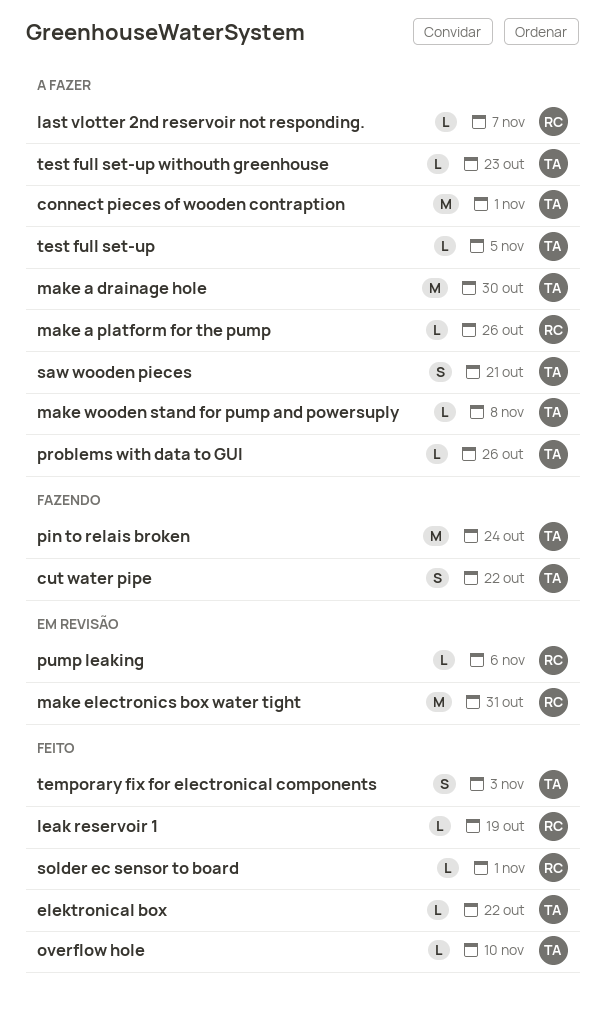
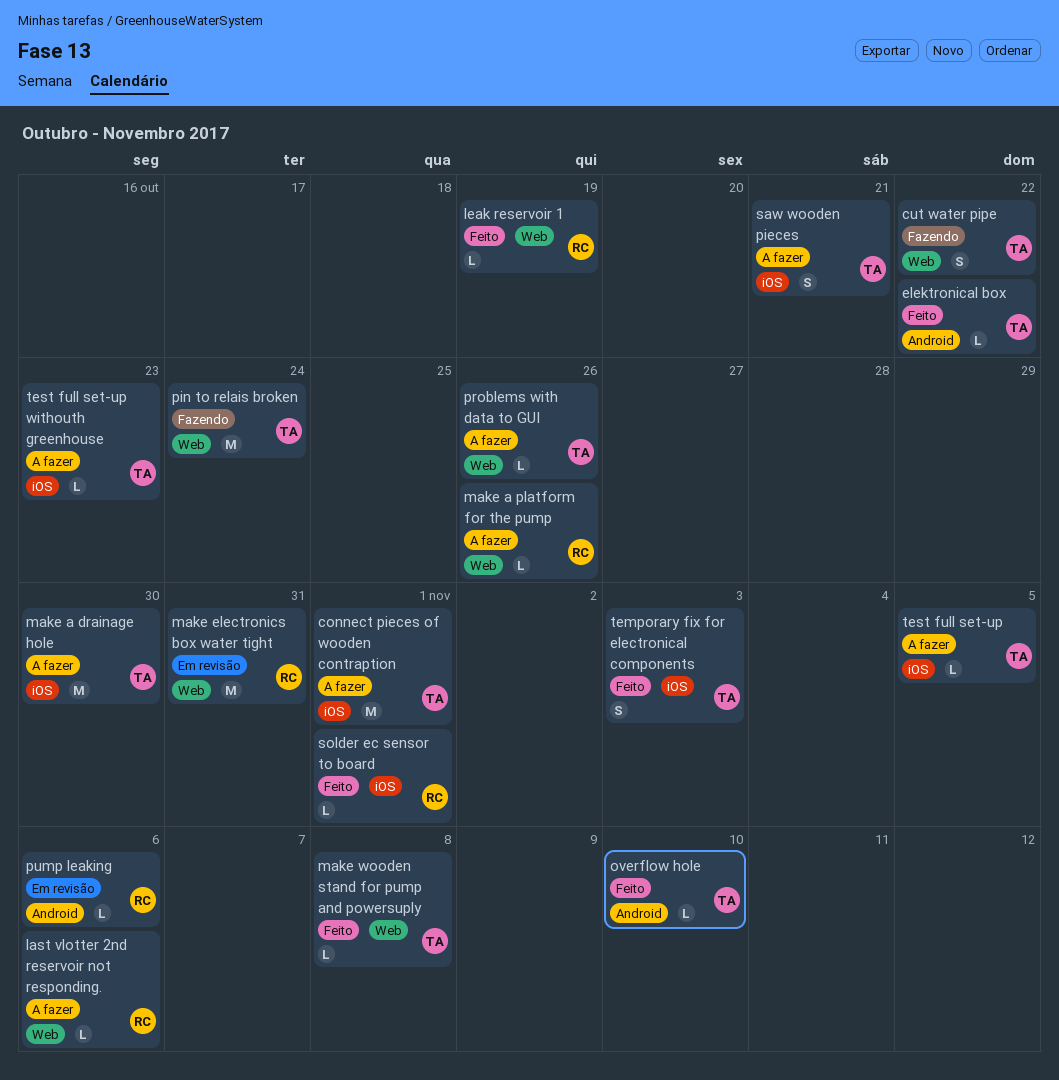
last vlotter 2nd reservoir not responding., due: Nov 7 -> Nov 6
make wooden stand for pump and powersuply, status: A fazer -> Feito

